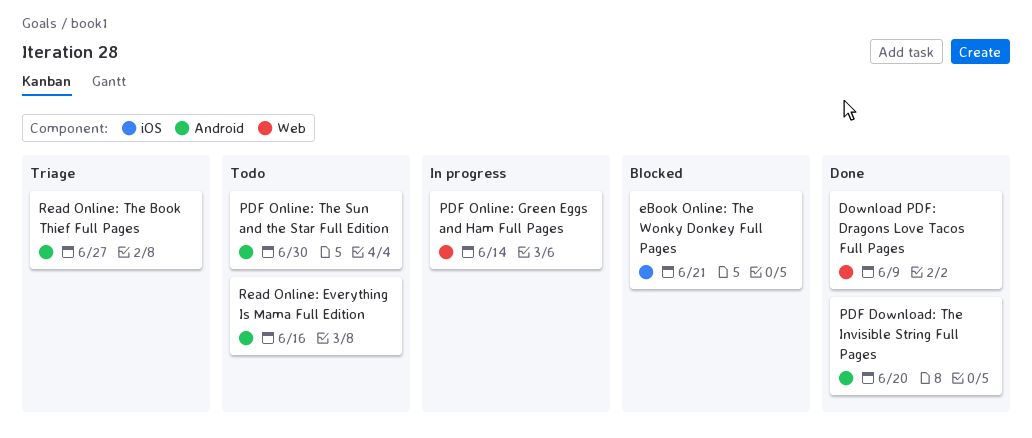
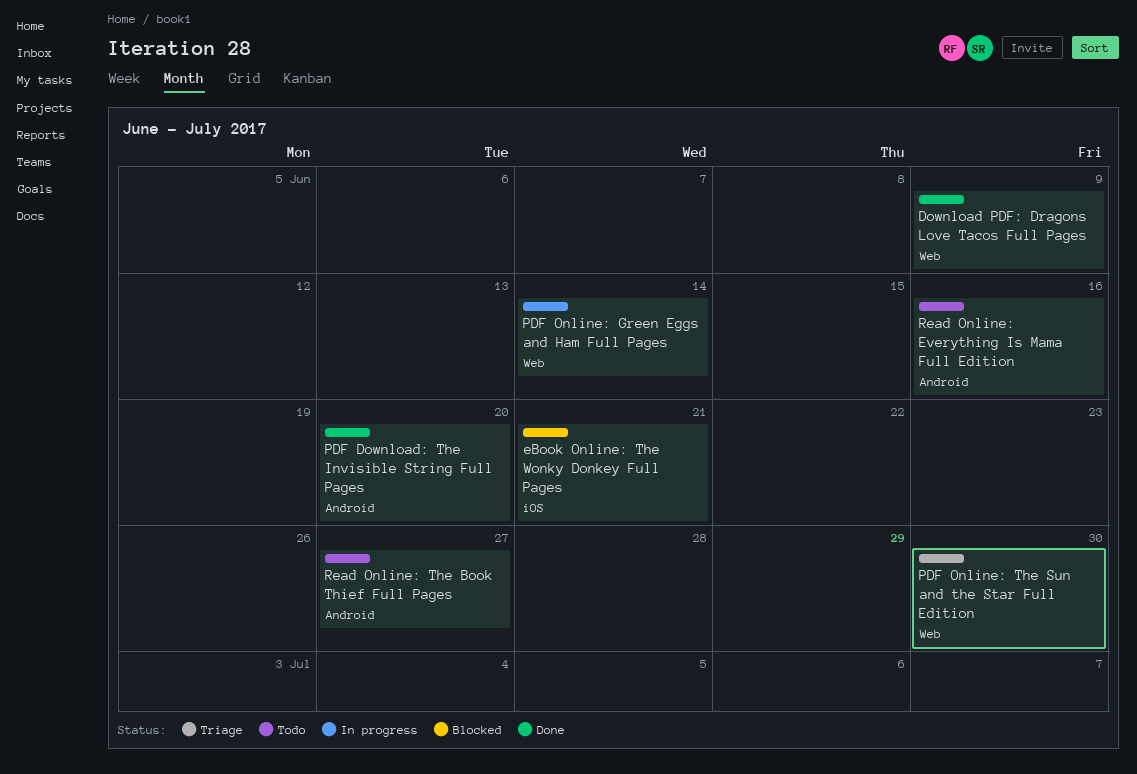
PDF Online: The Sun and the Star Full Edition, status: Todo -> Triage
PDF Online: The Sun and the Star Full Edition, label: Android -> Web
Read Online: The Book Thief Full Pages, status: Triage -> Todo

